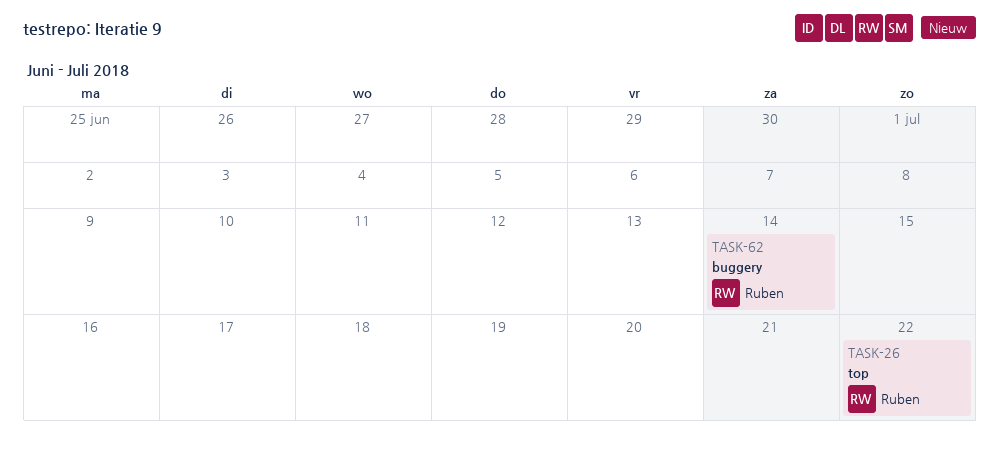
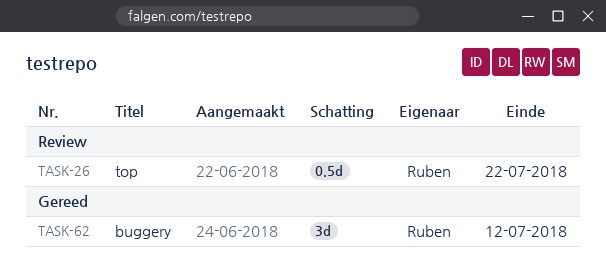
TASK-62, due: Jul 14 -> Jul 12

